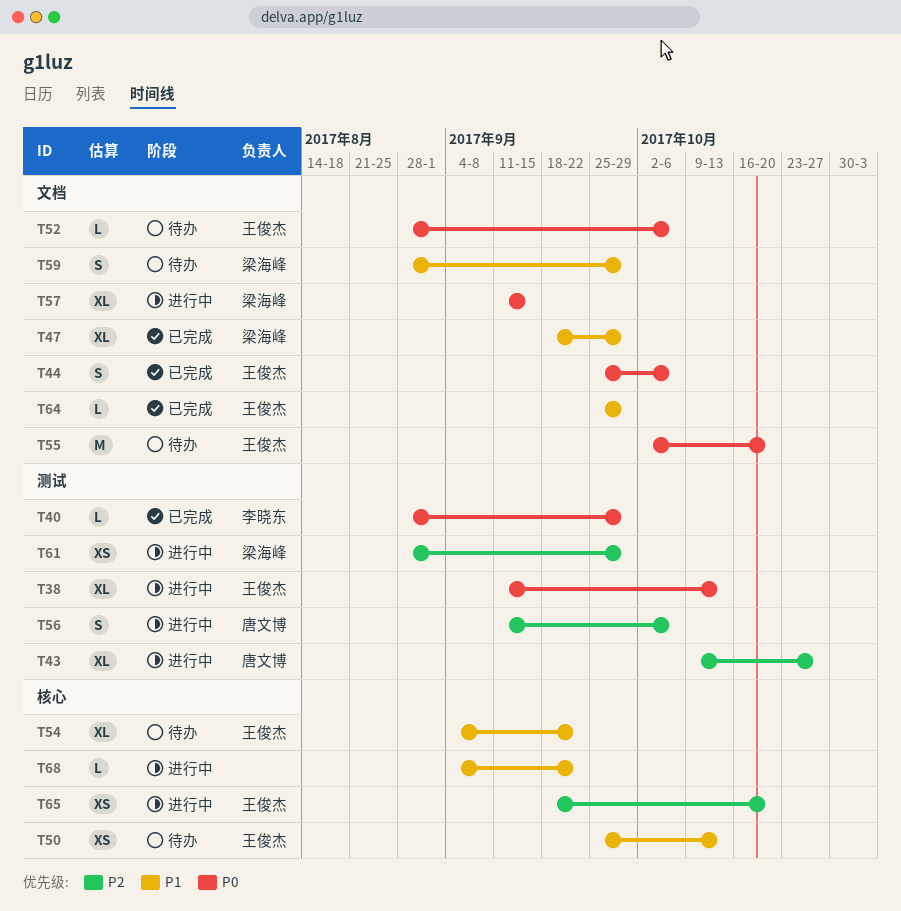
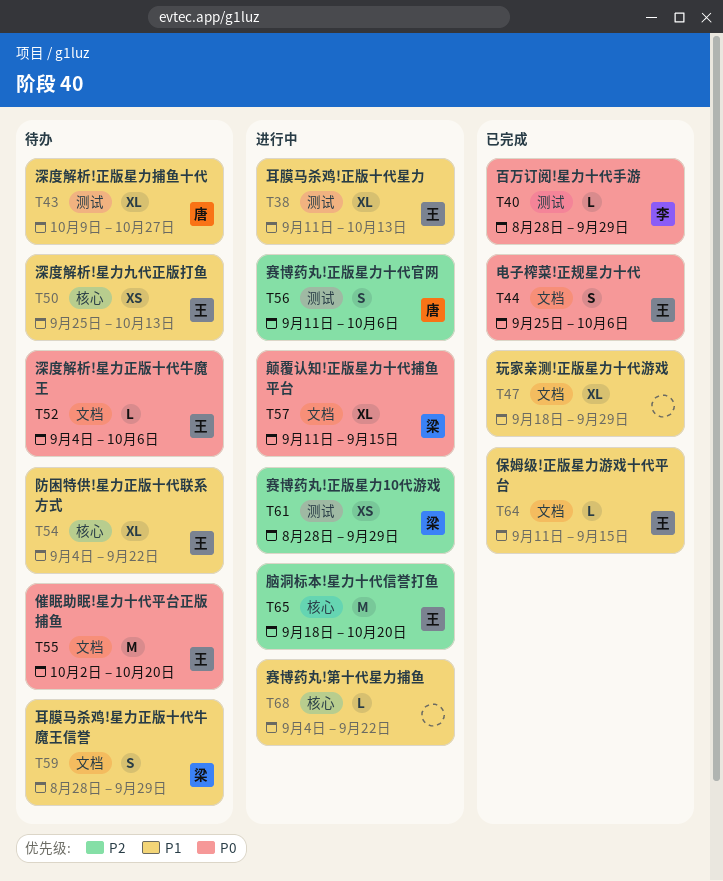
T38, priority: P0 -> P1
T43, status: 进行中 -> 待办
T43, priority: P2 -> P1
T47, owner: 梁海峰 -> none
T52, start: Aug 28 -> Sep 4
T64, start: Sep 25 -> Sep 11
T64, due: Sep 29 -> Sep 15
T65, estimate: XS -> M

